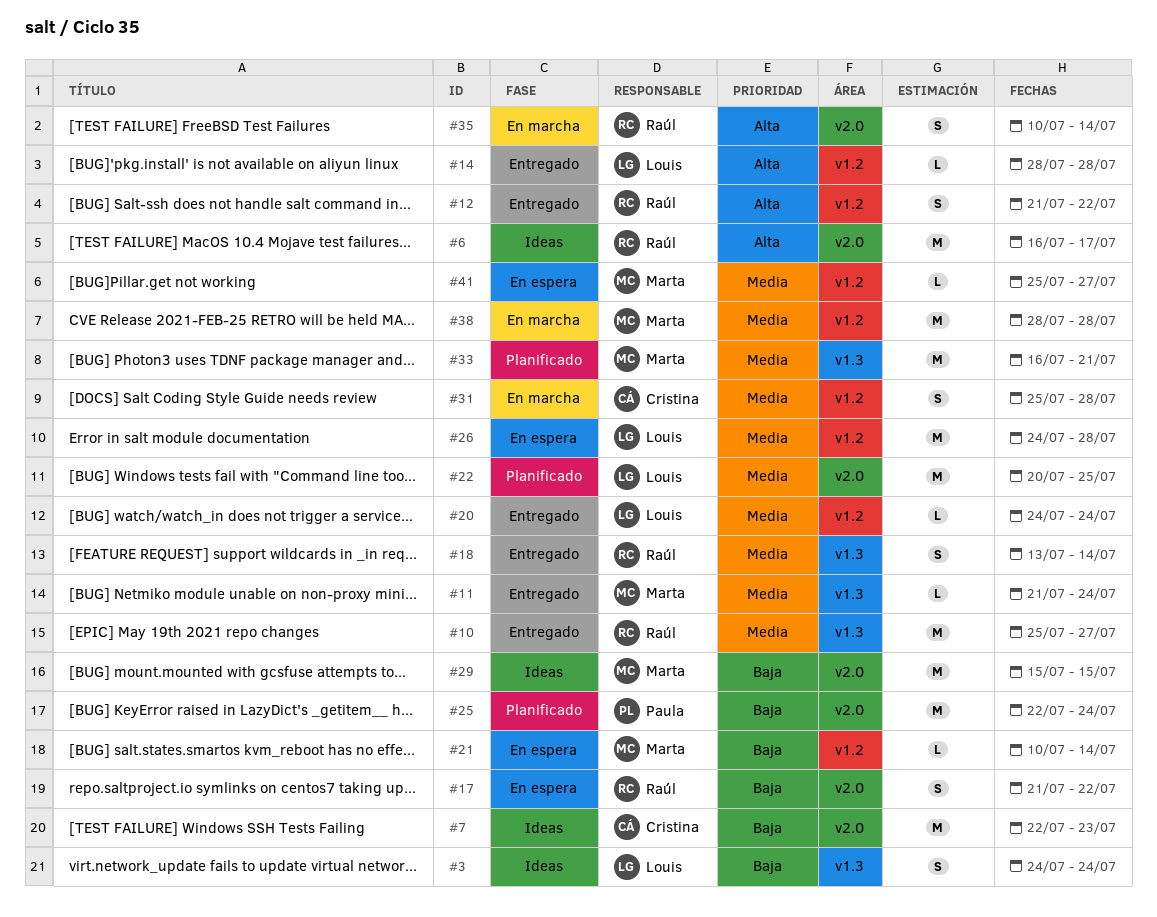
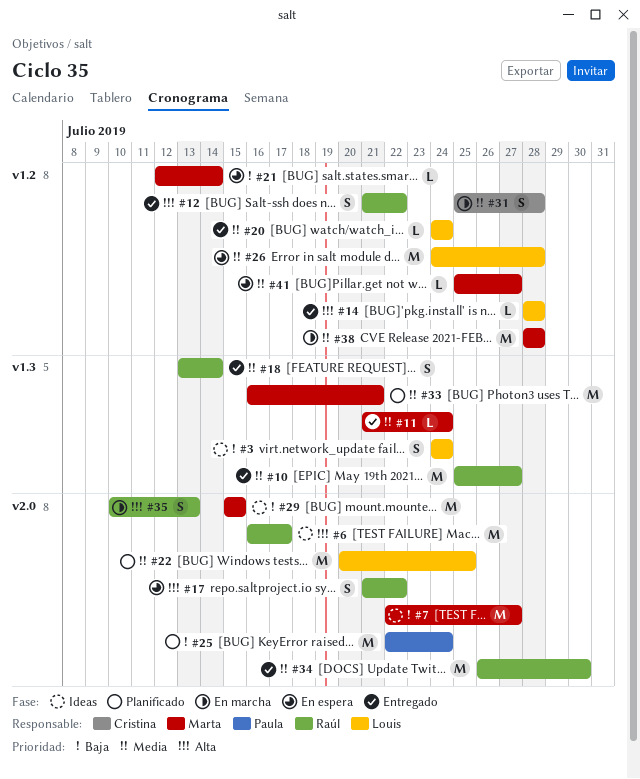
#7, owner: Cristina -> Marta
#7, due: Jul 23 -> Jul 27
#17, priority: Baja -> Alta
#21, start: Jul 10 -> Jul 12
#34: none -> present
#35, due: Jul 14 -> Jul 13

